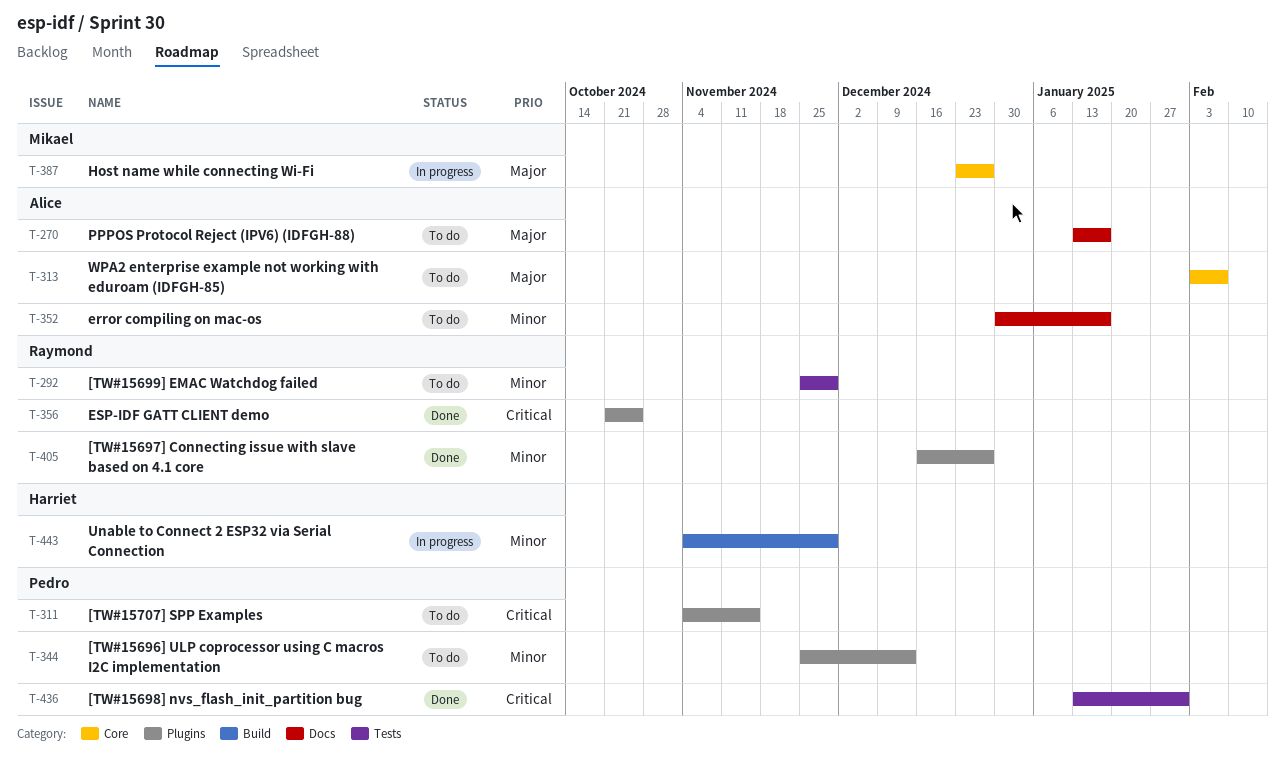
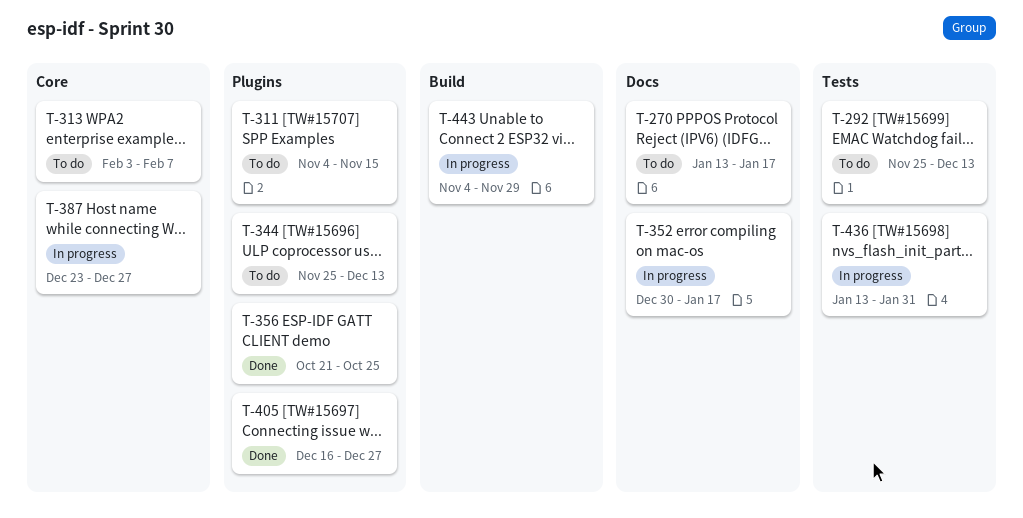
T-292, due: Nov 29 -> Dec 13
T-352, status: To do -> In progress
T-436, status: Done -> In progress

